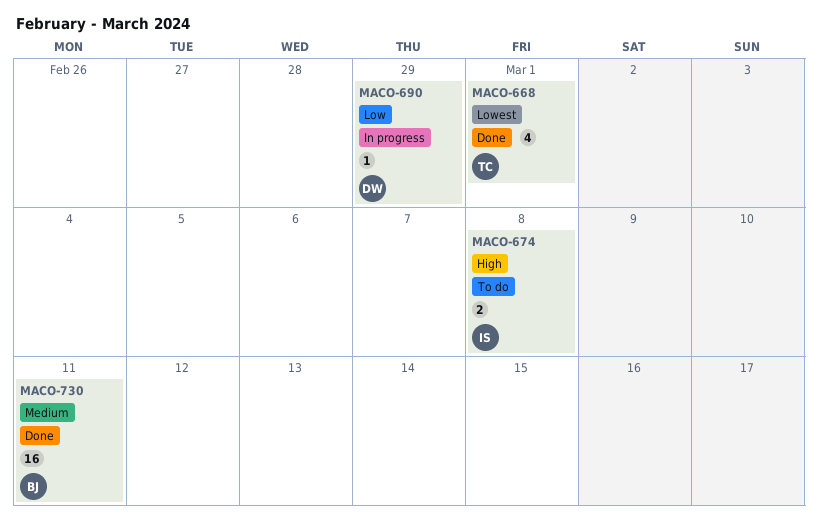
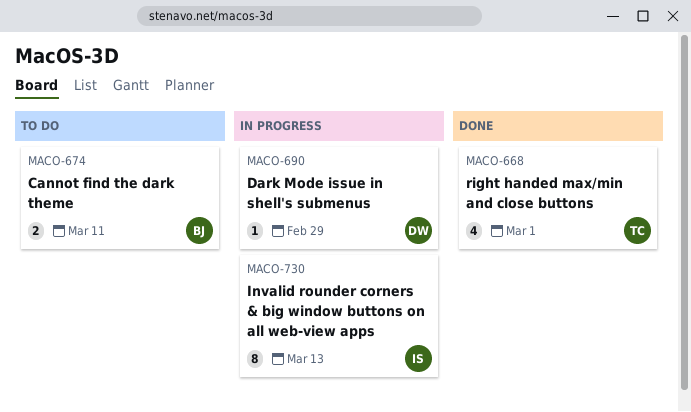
MACO-674, owner: IS -> BJ
MACO-674, due: Mar 8 -> Mar 11
MACO-730, status: Done -> In progress
MACO-730, owner: BJ -> IS
MACO-730, estimate: 16 -> 8
MACO-730, due: Mar 11 -> Mar 13

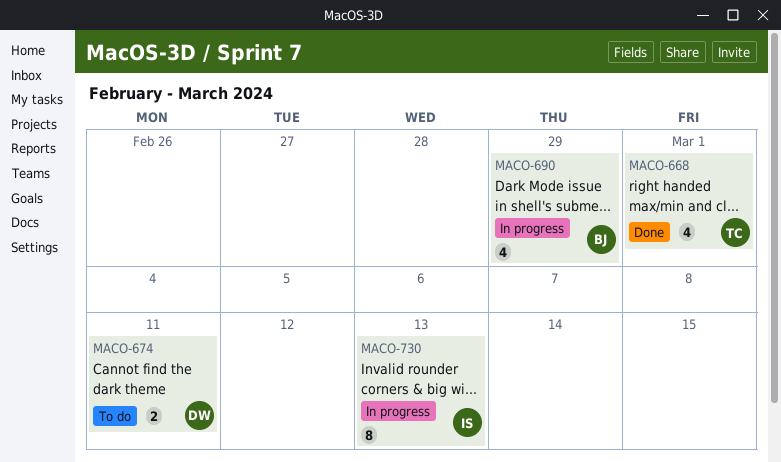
MACO-674, owner: BJ -> DW
MACO-690, owner: DW -> BJ
MACO-690, estimate: 1 -> 4

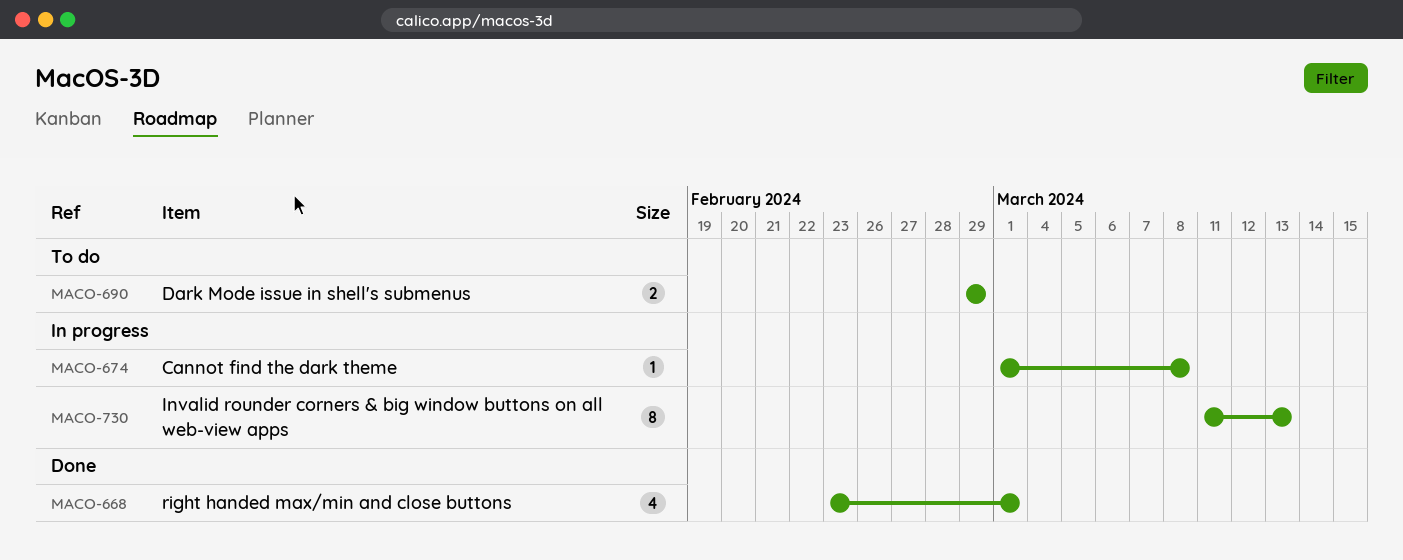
MACO-674, status: To do -> In progress
MACO-674, estimate: 2 -> 1
MACO-674, due: Mar 11 -> Mar 8
MACO-690, status: In progress -> To do
MACO-690, estimate: 4 -> 2

